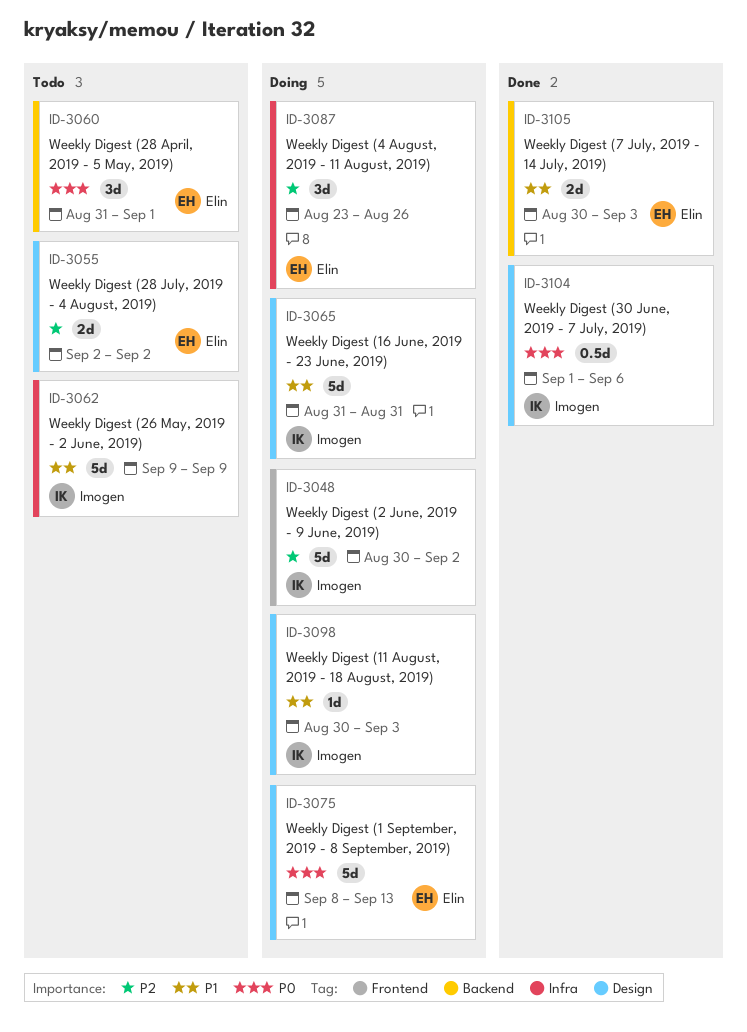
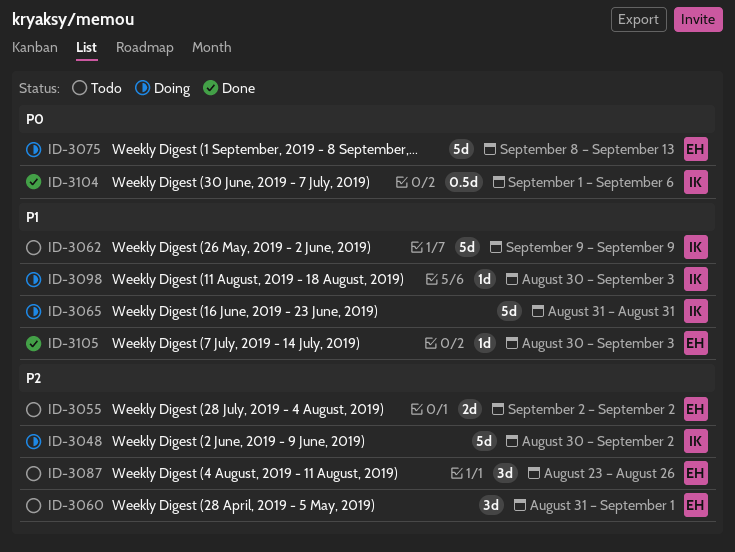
ID-3060, priority: P0 -> P2
ID-3087, status: Doing -> Todo
ID-3105, estimate: 2d -> 1d

